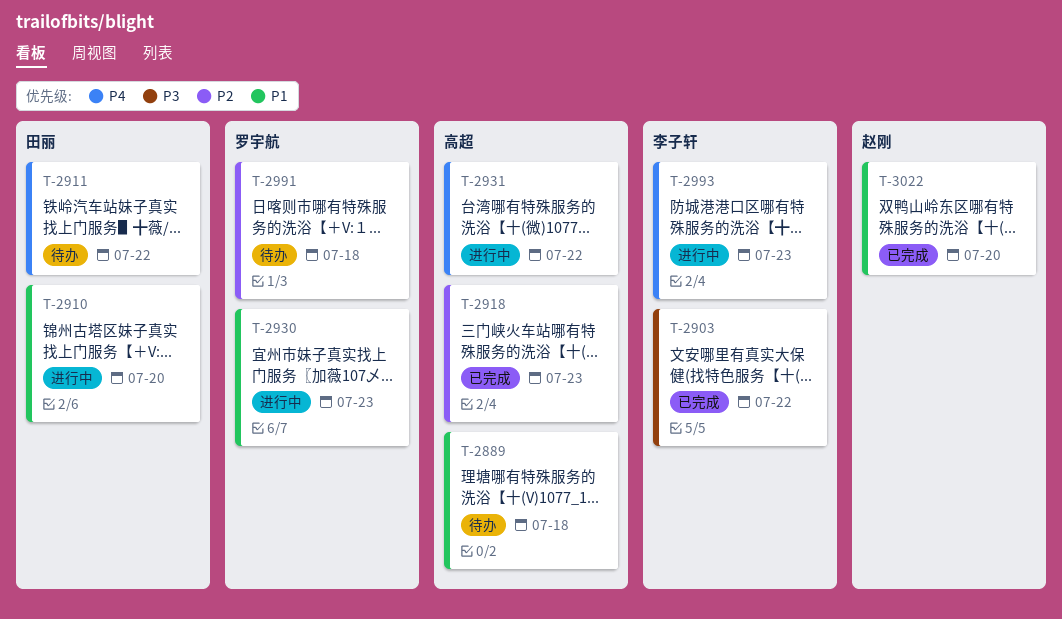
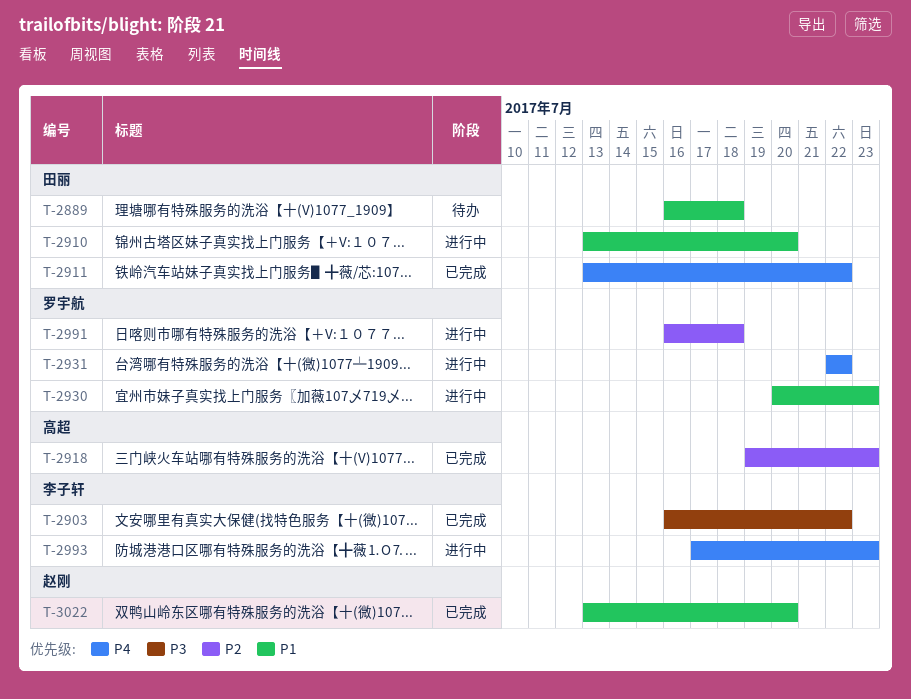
T-2889, owner: 高超 -> 田丽
T-2911, status: 待办 -> 已完成
T-2931, owner: 高超 -> 罗宇航
T-2991, status: 待办 -> 进行中

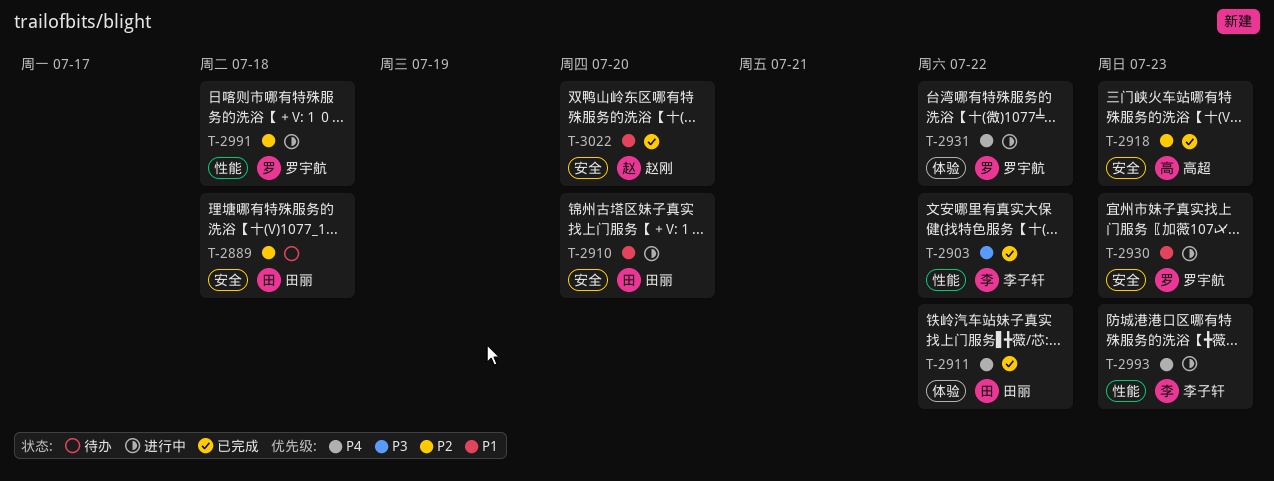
T-2889, priority: P1 -> P2

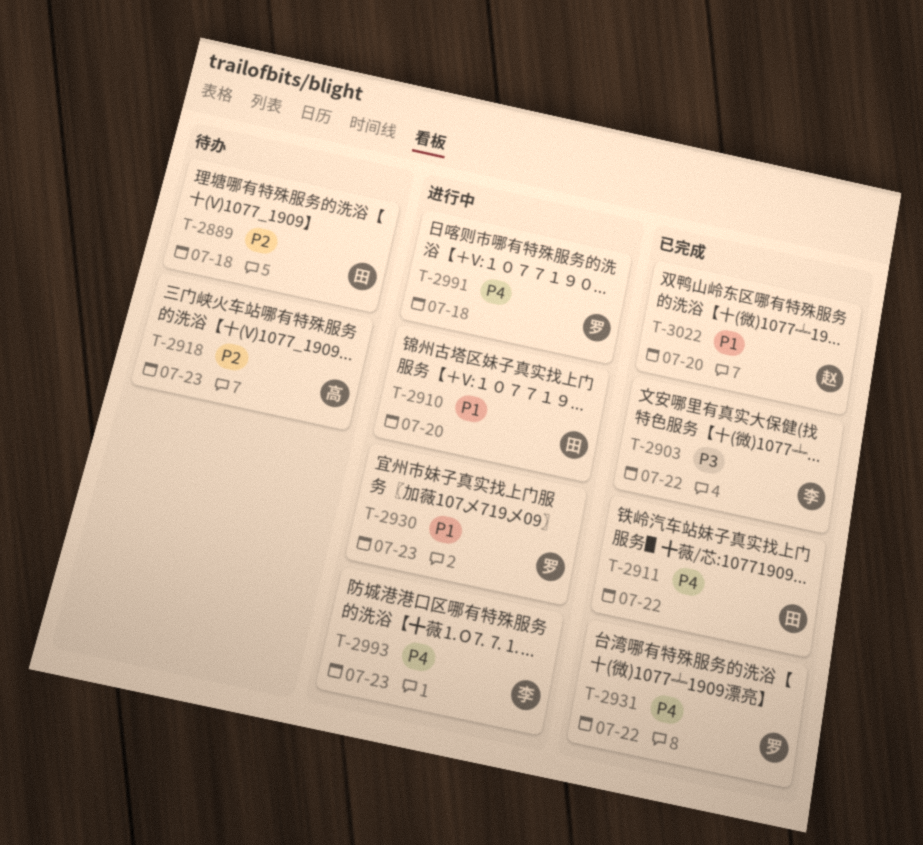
T-2918, status: 已完成 -> 待办
T-2931, status: 进行中 -> 已完成
T-2991, priority: P2 -> P4

